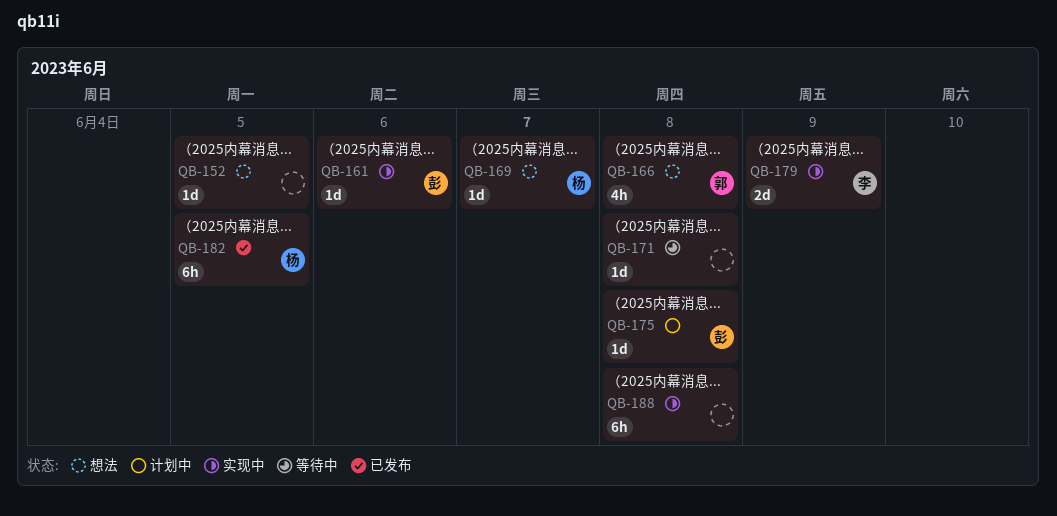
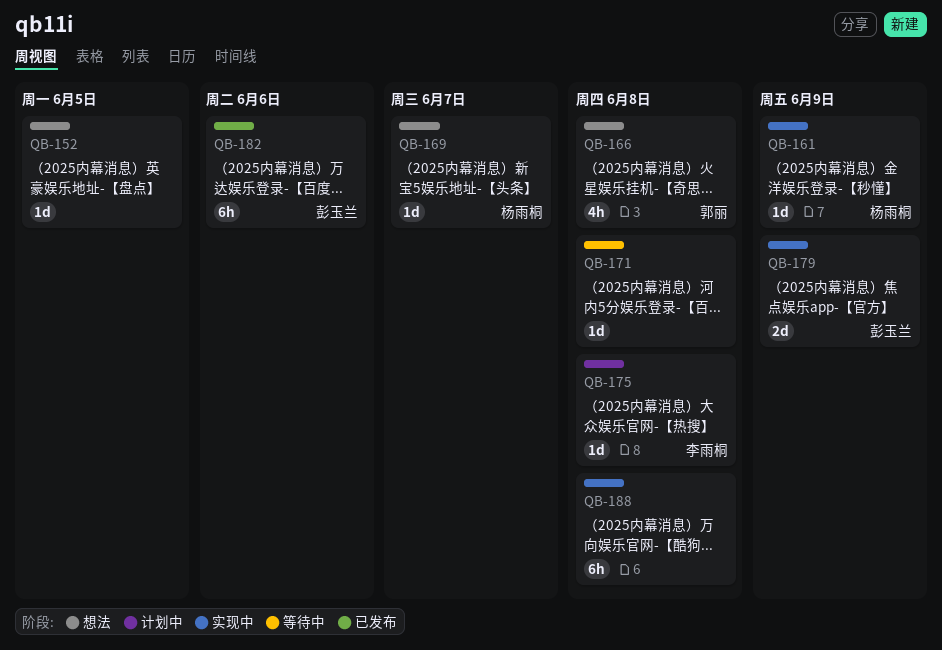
QB-161, owner: 彭玉兰 -> 杨雨桐
QB-161, due: Jun 6 -> Jun 9
QB-175, owner: 彭玉兰 -> 李雨桐
QB-179, owner: 李雨桐 -> 彭玉兰
QB-182, owner: 杨雨桐 -> 彭玉兰
QB-182, due: Jun 5 -> Jun 6

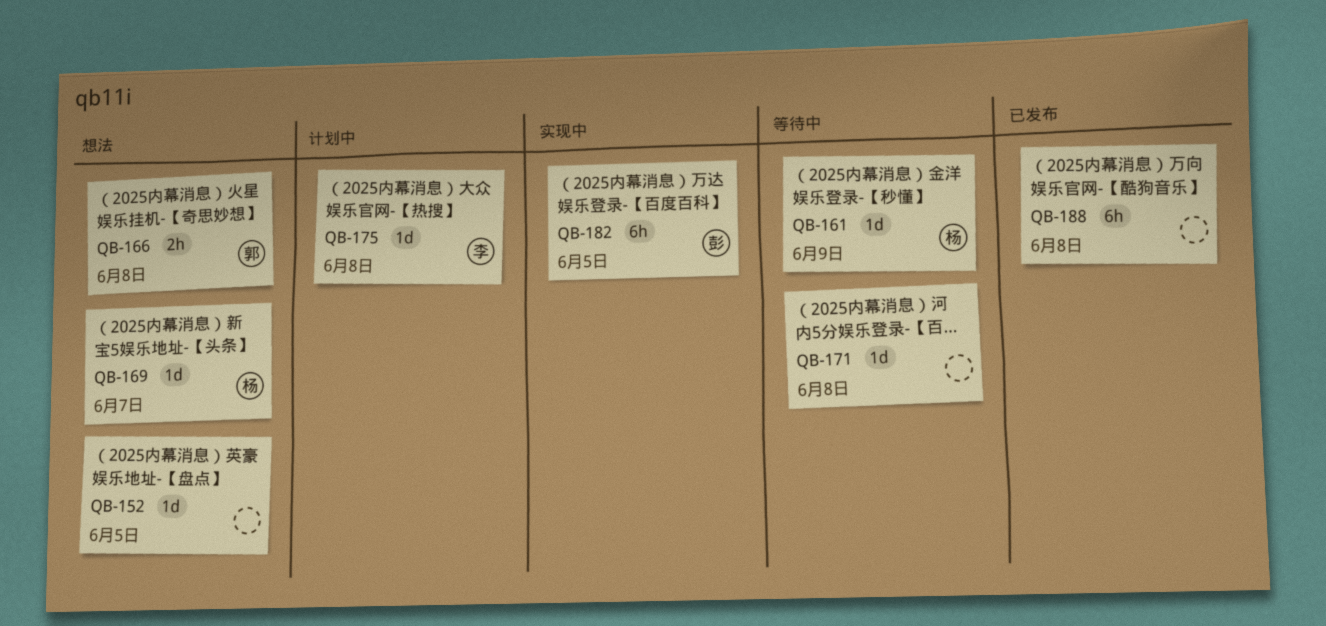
QB-161, status: 实现中 -> 等待中
QB-166, estimate: 4h -> 2h
QB-179: present -> none
QB-182, status: 已发布 -> 实现中
QB-182, due: Jun 6 -> Jun 5
QB-188, status: 实现中 -> 已发布

